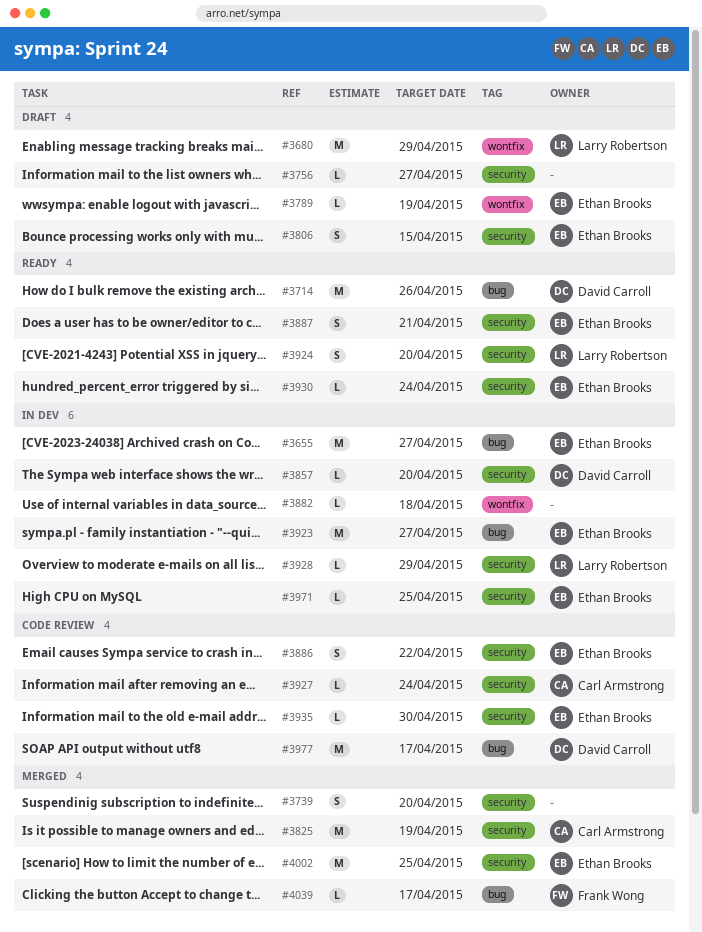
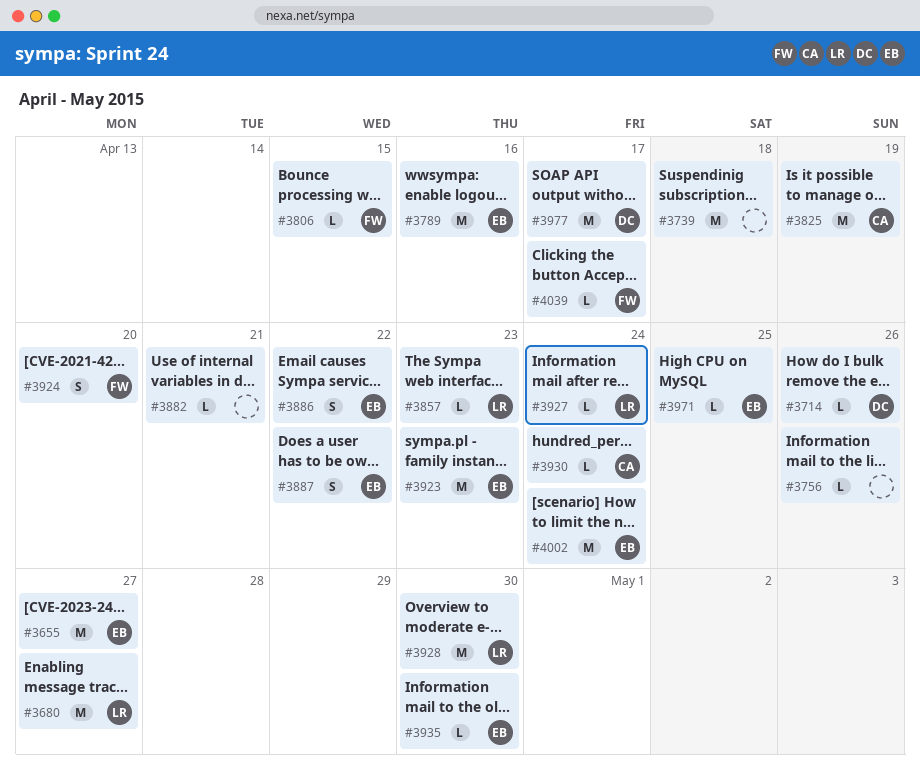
#3680, due: Apr 29 -> Apr 27
#3714, estimate: M -> L
#3739, estimate: S -> M
#3739, due: Apr 20 -> Apr 18
#3756, due: Apr 27 -> Apr 26
#3789, estimate: L -> M
#3789, due: Apr 19 -> Apr 16
#3806, owner: Ethan Brooks -> Frank Wong
#3806, estimate: S -> L
#3857, owner: David Carroll -> Larry Robertson
#3857, due: Apr 20 -> Apr 23
#3882, due: Apr 18 -> Apr 21
#3887, due: Apr 21 -> Apr 22
#3923, due: Apr 27 -> Apr 23
#3924, owner: Larry Robertson -> Frank Wong
#3927, owner: Carl Armstrong -> Larry Robertson
#3928, estimate: L -> M
#3928, due: Apr 29 -> Apr 30
#3930, owner: Ethan Brooks -> Carl Armstrong
#4002, due: Apr 25 -> Apr 24

